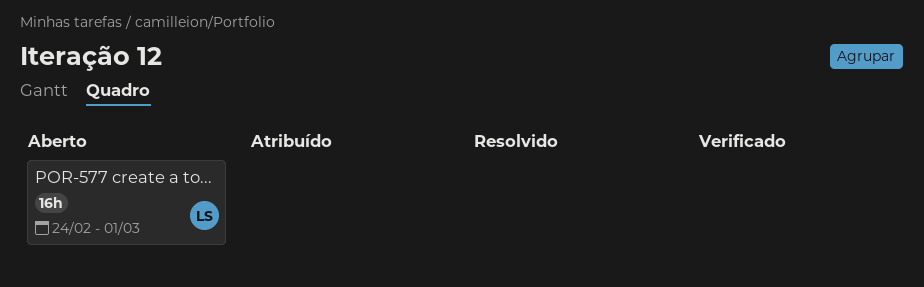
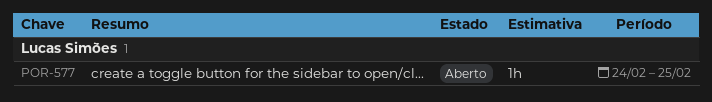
POR-577, estimate: 16h -> 1h
POR-577, due: Mar 1 -> Feb 25

